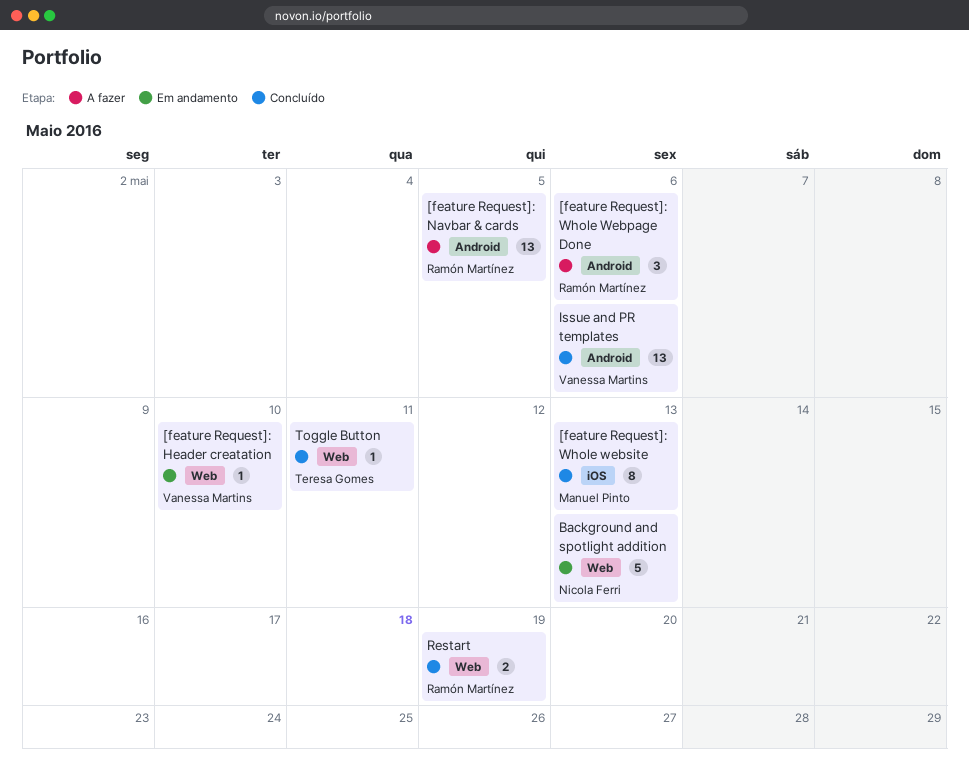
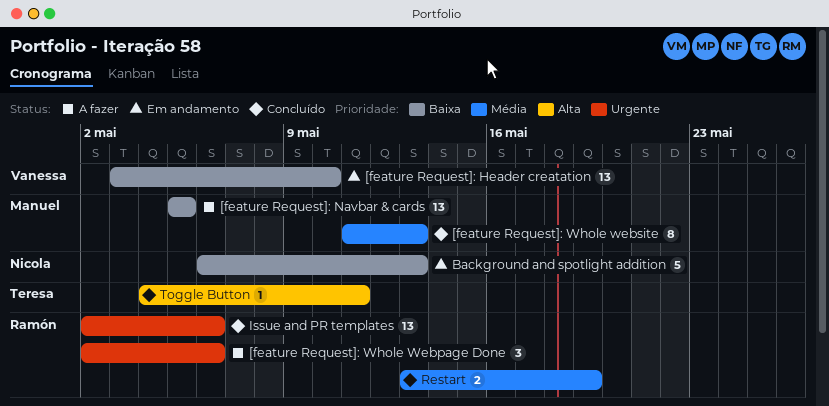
[feature Request]: Header creatation, estimate: 1 -> 13
[feature Request]: Navbar & cards, owner: Ramón Martínez -> Manuel Pinto
Issue and PR templates, owner: Vanessa Martins -> Ramón Martínez

